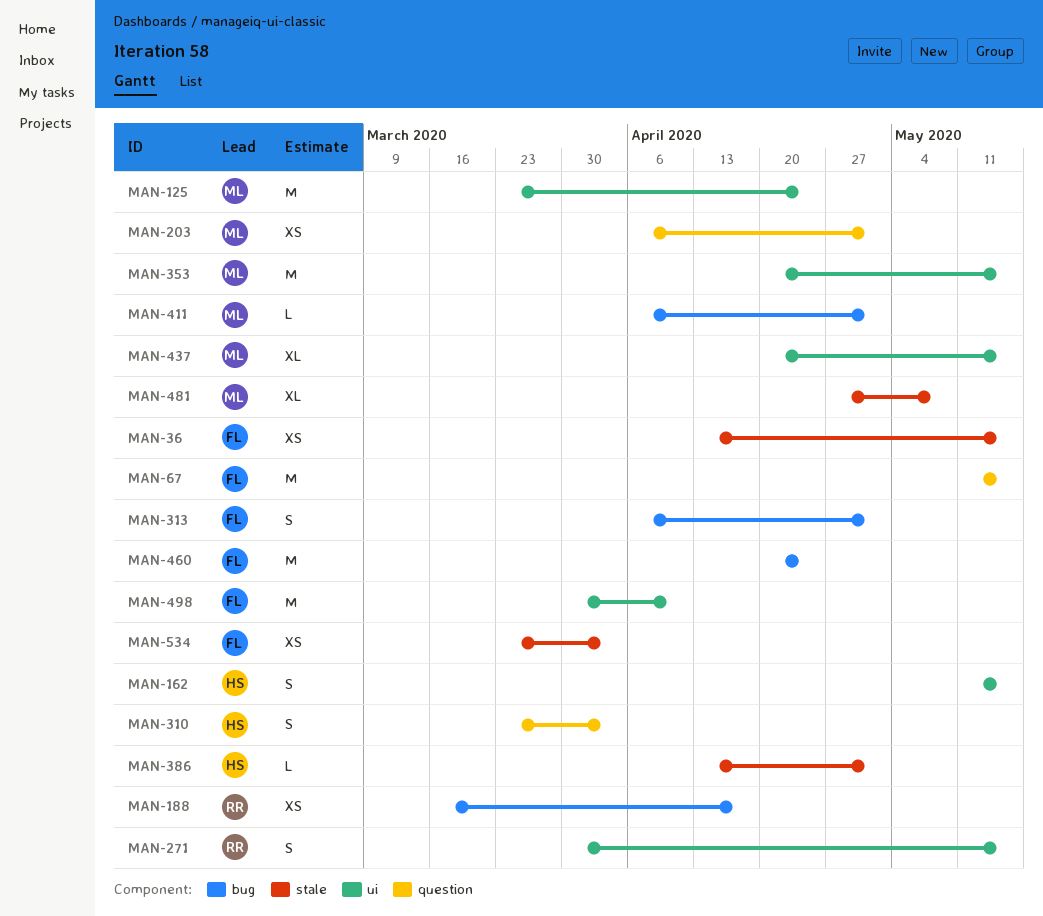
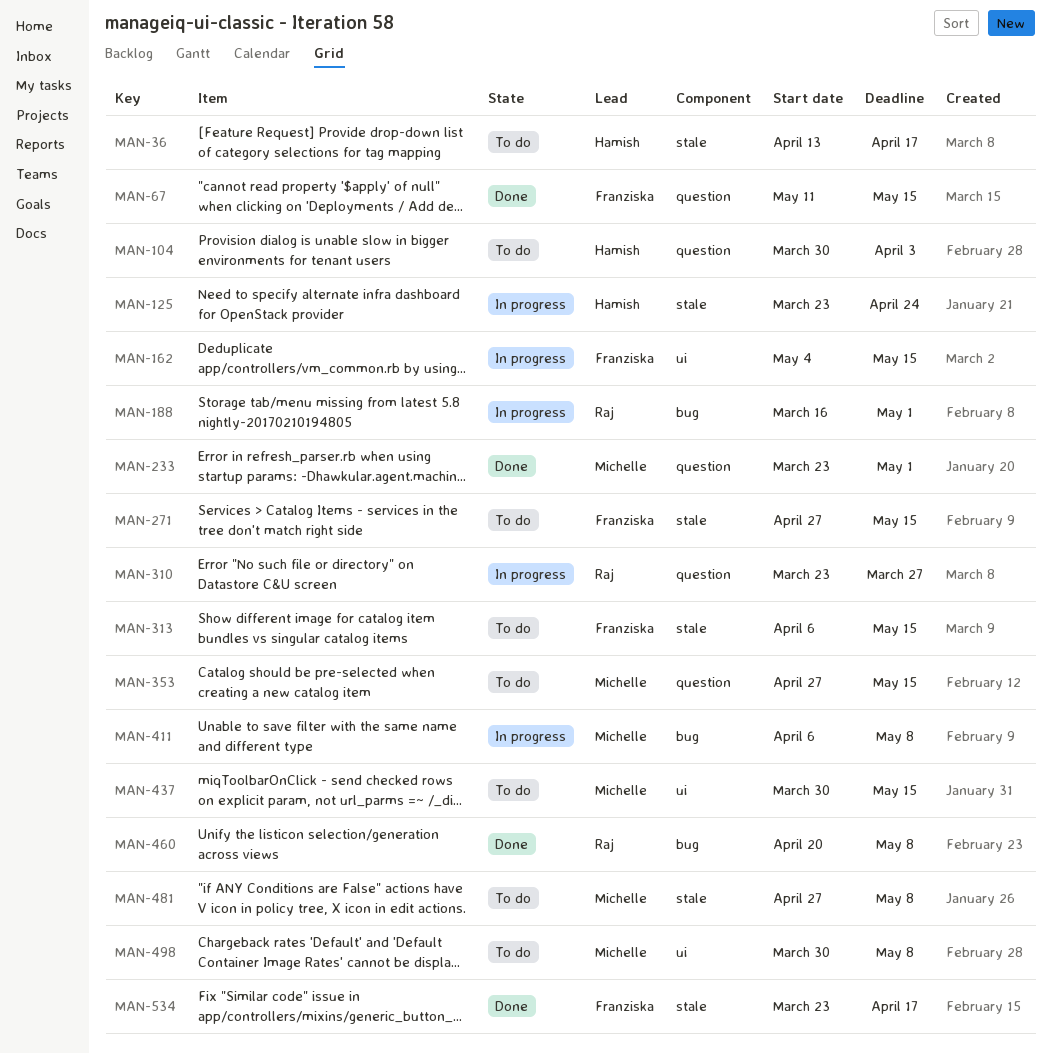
MAN-36, owner: Franziska -> Hamish
MAN-36, due: May 15 -> Apr 17
MAN-104: none -> present
MAN-125, owner: Michelle -> Hamish
MAN-125, label: ui -> stale
MAN-162, owner: Hamish -> Franziska
MAN-162, start: May 11 -> May 4
MAN-188, due: Apr 17 -> May 1
MAN-203: present -> none
MAN-233: none -> present
MAN-271, owner: Raj -> Franziska
MAN-271, label: ui -> stale
MAN-271, start: Mar 30 -> Apr 27
MAN-310, owner: Hamish -> Raj
MAN-310, due: Apr 3 -> Mar 27
MAN-313, label: bug -> stale
MAN-313, due: May 1 -> May 15
MAN-353, label: ui -> question
MAN-353, start: Apr 20 -> Apr 27
MAN-386: present -> none
MAN-411, due: May 1 -> May 8
MAN-437, start: Apr 20 -> Mar 30
MAN-460, owner: Franziska -> Raj
MAN-460, due: Apr 24 -> May 8
MAN-498, owner: Franziska -> Michelle
MAN-498, due: Apr 10 -> May 8
MAN-534, due: Apr 3 -> Apr 17

